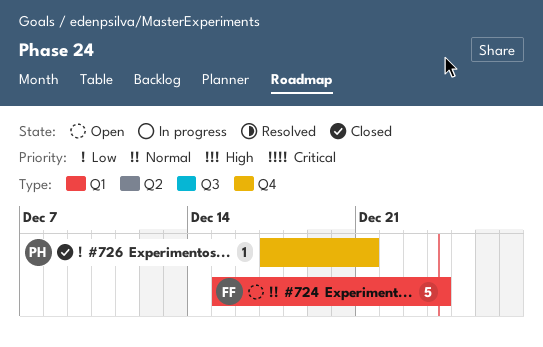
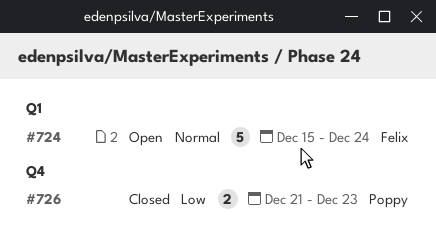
#726, estimate: 1 -> 2
#726, start: Dec 17 -> Dec 21
#726, due: Dec 21 -> Dec 23

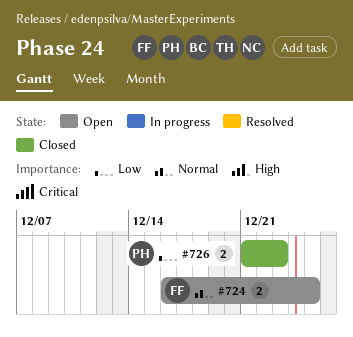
#724, estimate: 5 -> 2
#724, start: Dec 15 -> Dec 16
#724, due: Dec 24 -> Dec 25

